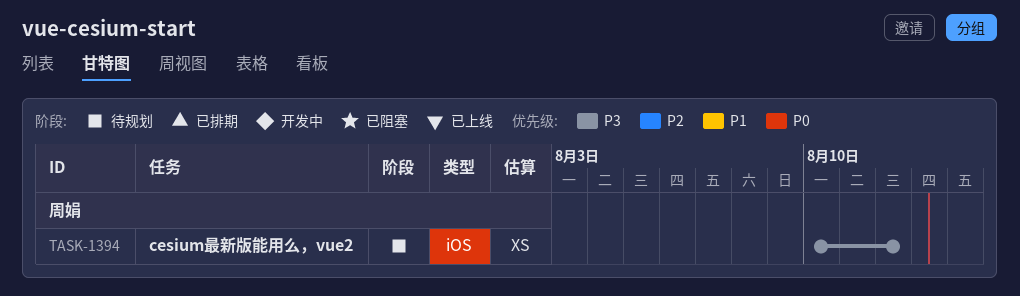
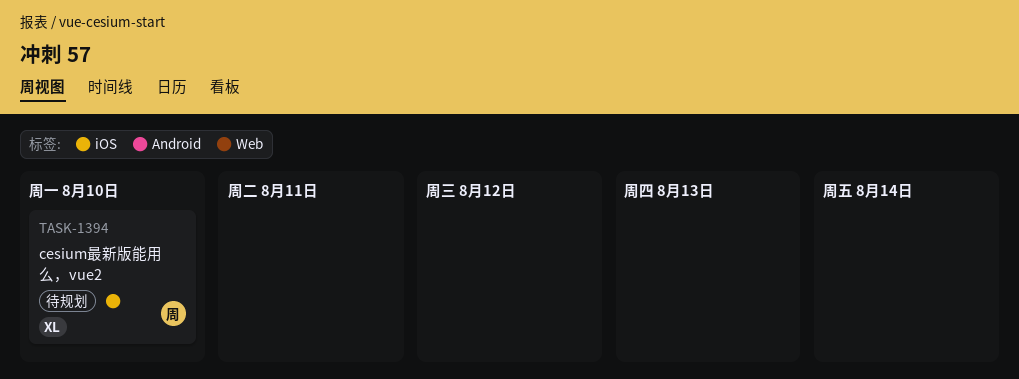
TASK-1394, estimate: XS -> XL
TASK-1394, due: Aug 12 -> Aug 10

